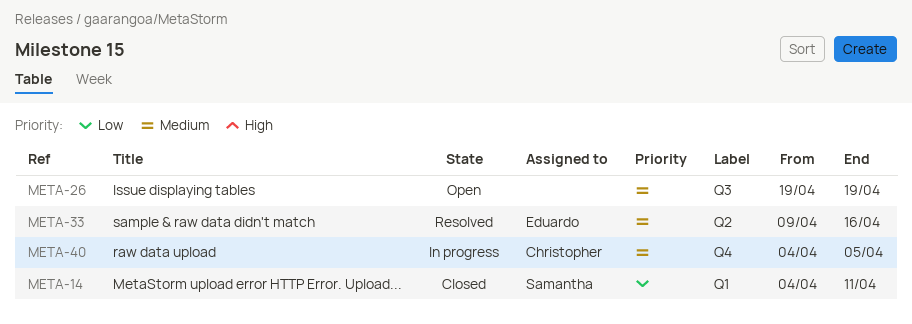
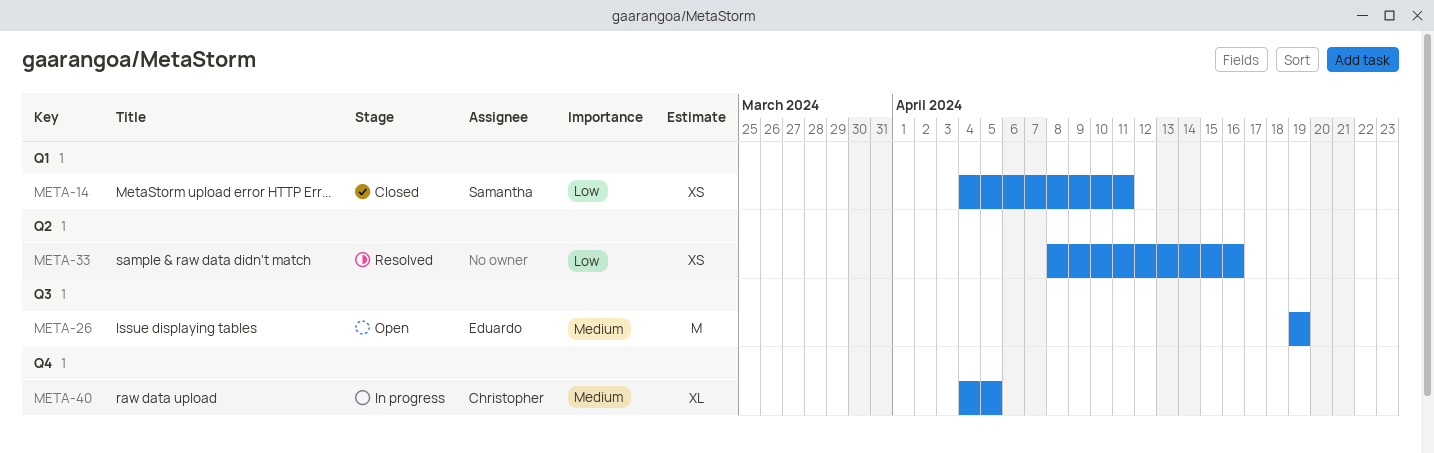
META-26, owner: none -> Eduardo
META-33, owner: Eduardo -> none
META-33, priority: Medium -> Low
META-33, start: Apr 9 -> Apr 8

